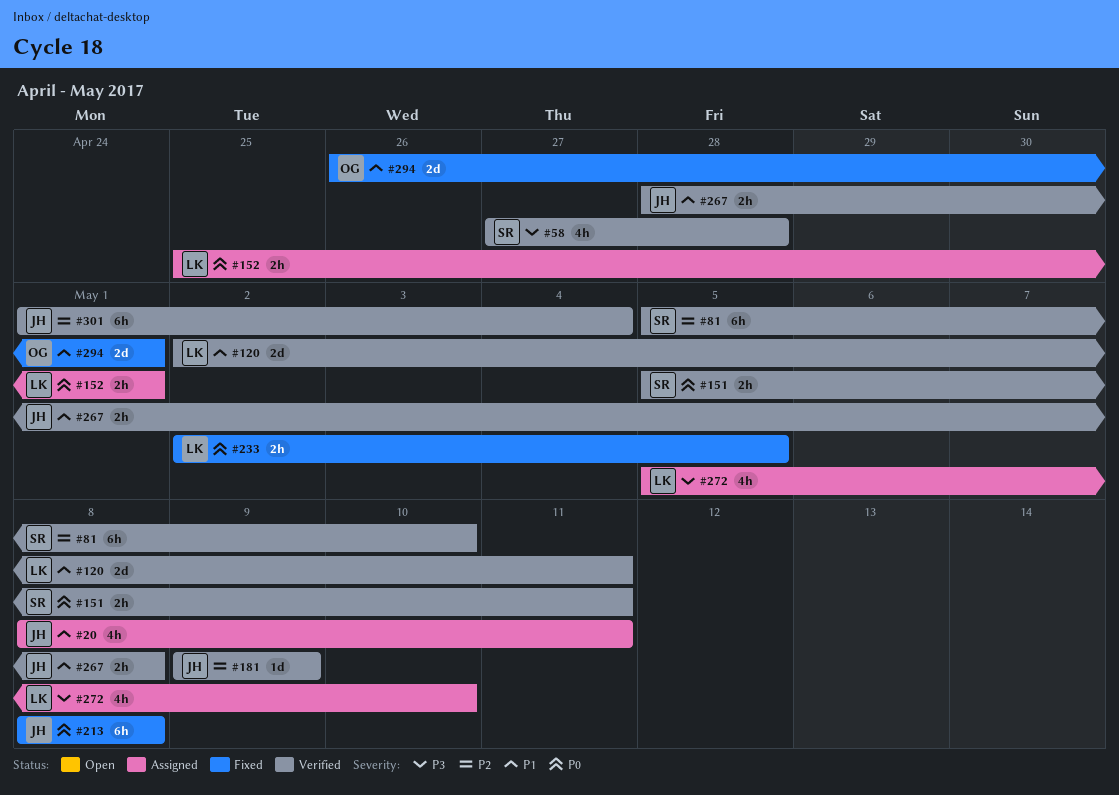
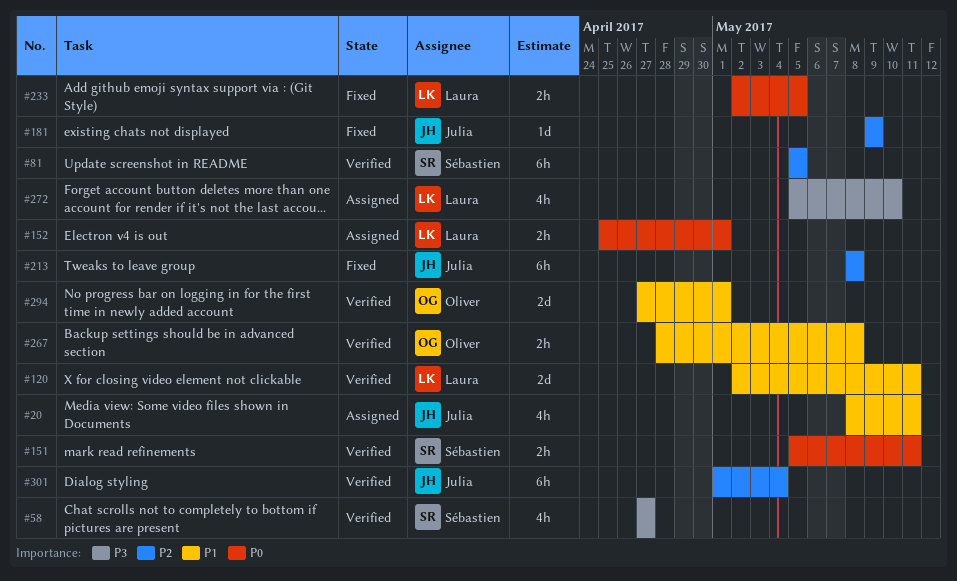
#58, due: Apr 28 -> Apr 27
#81, due: May 10 -> May 5
#181, status: Verified -> Fixed
#213, priority: P0 -> P2
#267, owner: Julia -> Oliver
#294, status: Fixed -> Verified
#294, start: Apr 26 -> Apr 27

